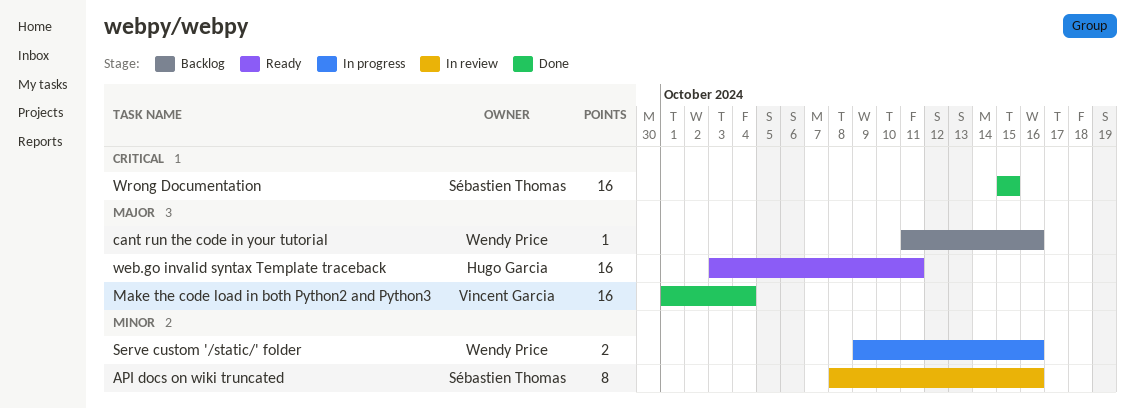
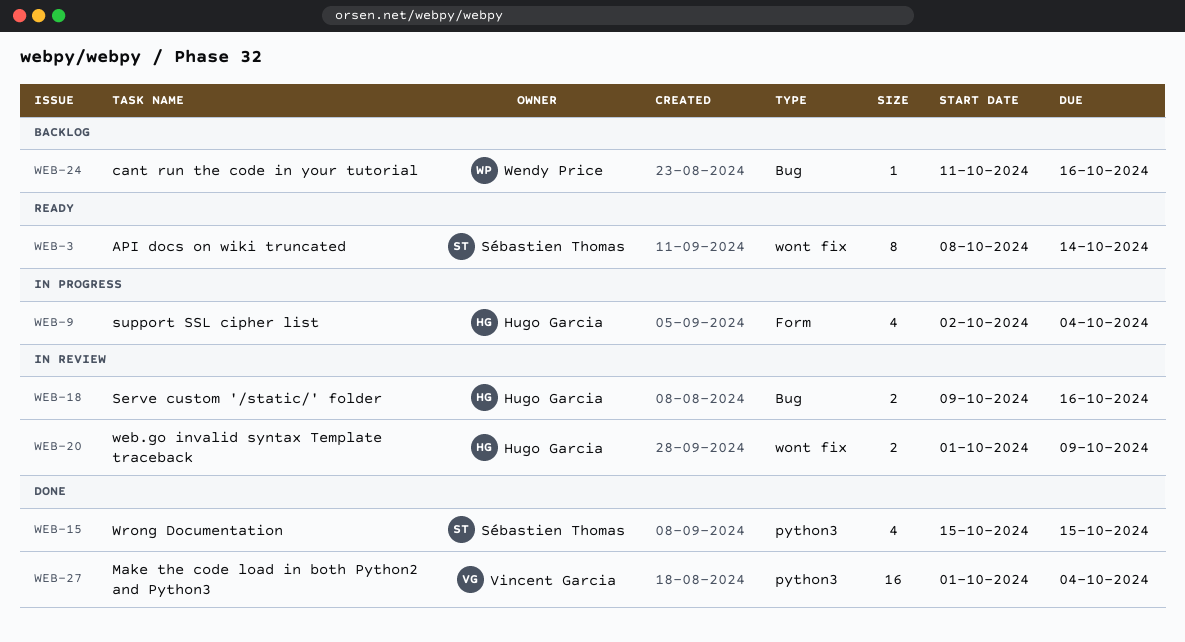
API docs on wiki truncated, status: In review -> Ready
API docs on wiki truncated, due: Oct 16 -> Oct 14
Serve custom '/static/' folder, status: In progress -> In review
Serve custom '/static/' folder, owner: Wendy Price -> Hugo Garcia
support SSL cipher list: none -> present
web.go invalid syntax Template traceback, status: Ready -> In review
web.go invalid syntax Template traceback, estimate: 16 -> 2
web.go invalid syntax Template traceback, start: Oct 3 -> Oct 1
web.go invalid syntax Template traceback, due: Oct 11 -> Oct 9
Wrong Documentation, estimate: 16 -> 4

